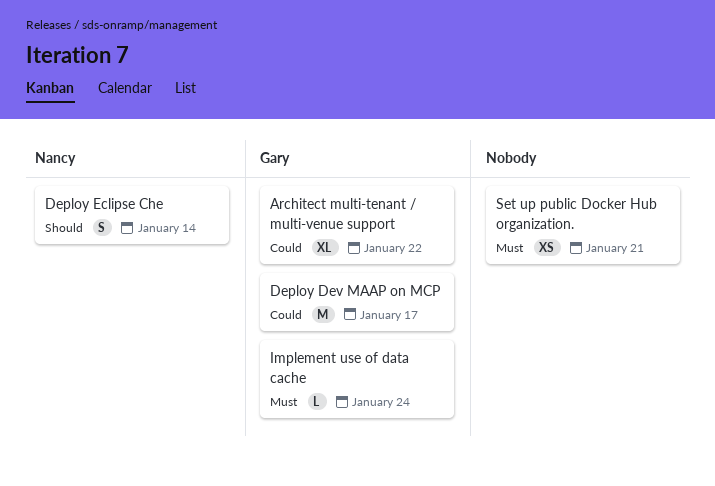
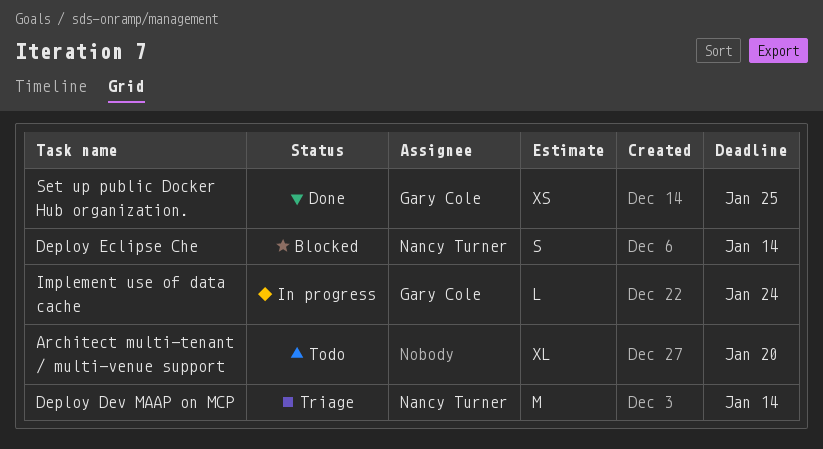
Architect multi-tenant / multi-venue support, owner: Gary Cole -> none
Architect multi-tenant / multi-venue support, due: Jan 22 -> Jan 20
Deploy Dev MAAP on MCP, owner: Gary Cole -> Nancy Turner
Deploy Dev MAAP on MCP, due: Jan 17 -> Jan 14
Set up public Docker Hub organization., owner: none -> Gary Cole
Set up public Docker Hub organization., due: Jan 21 -> Jan 25

